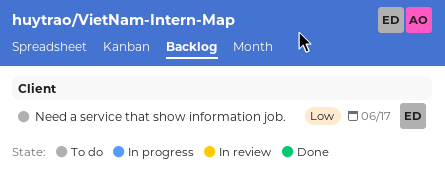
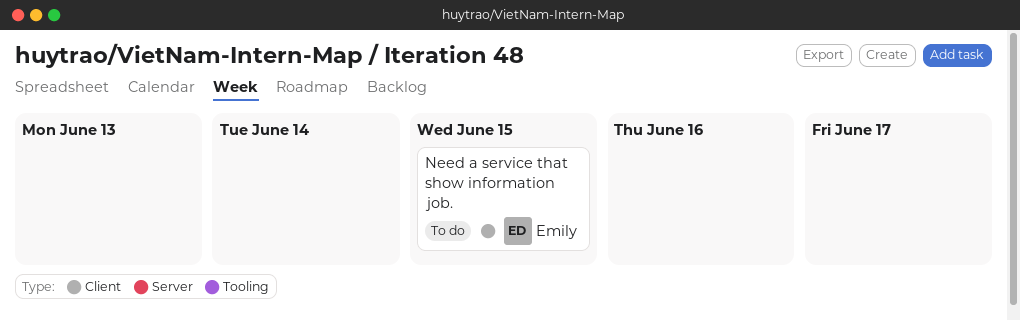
Need a service that show information job., due: Jun 17 -> Jun 15

